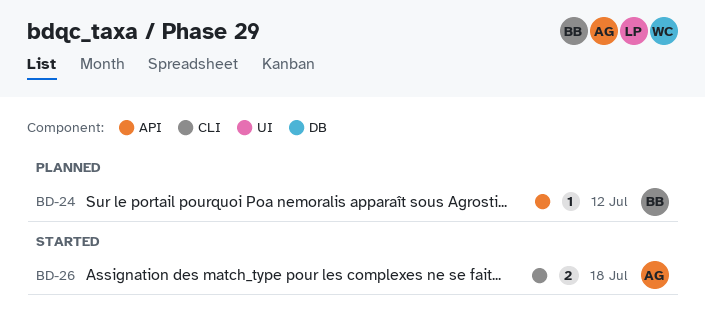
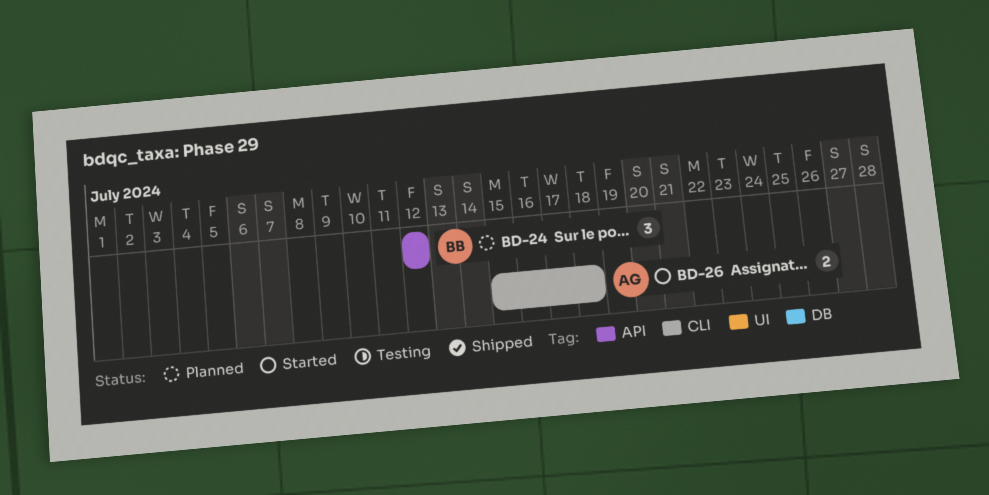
BD-24, estimate: 1 -> 3

